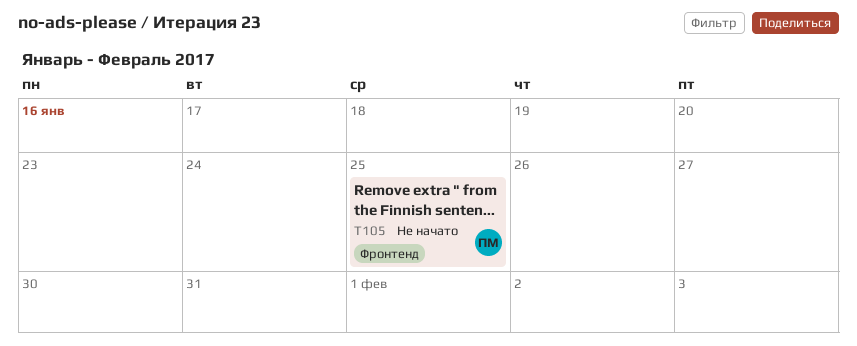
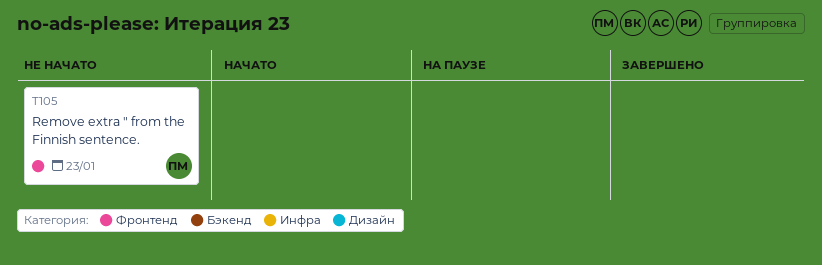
T105, due: Jan 25 -> Jan 23

